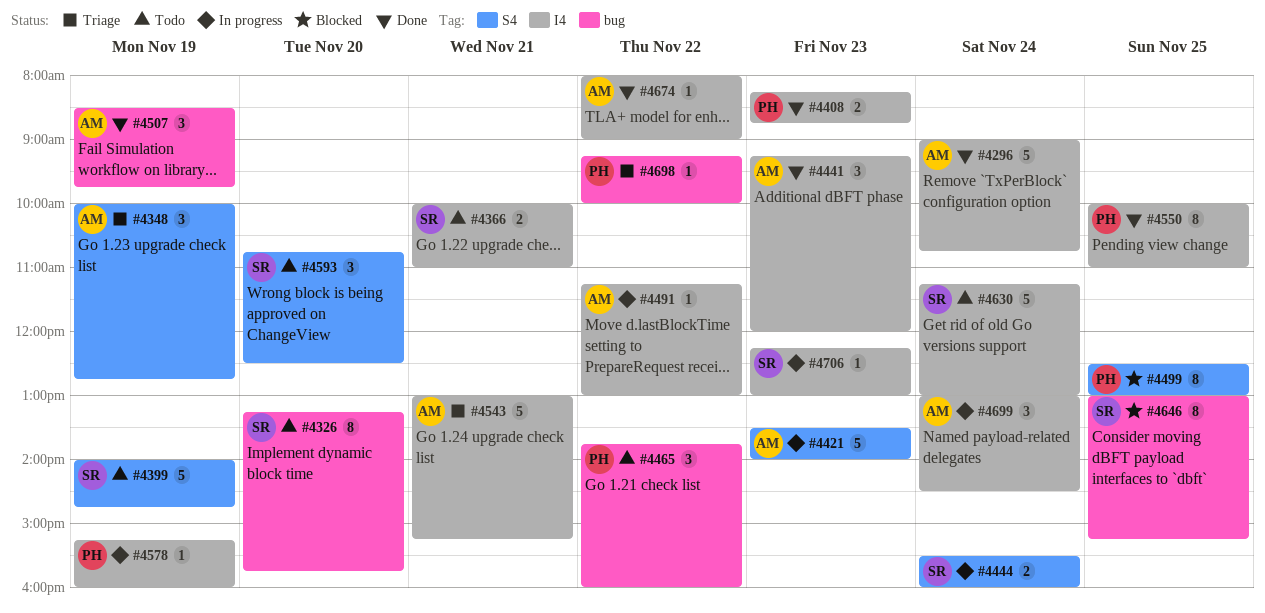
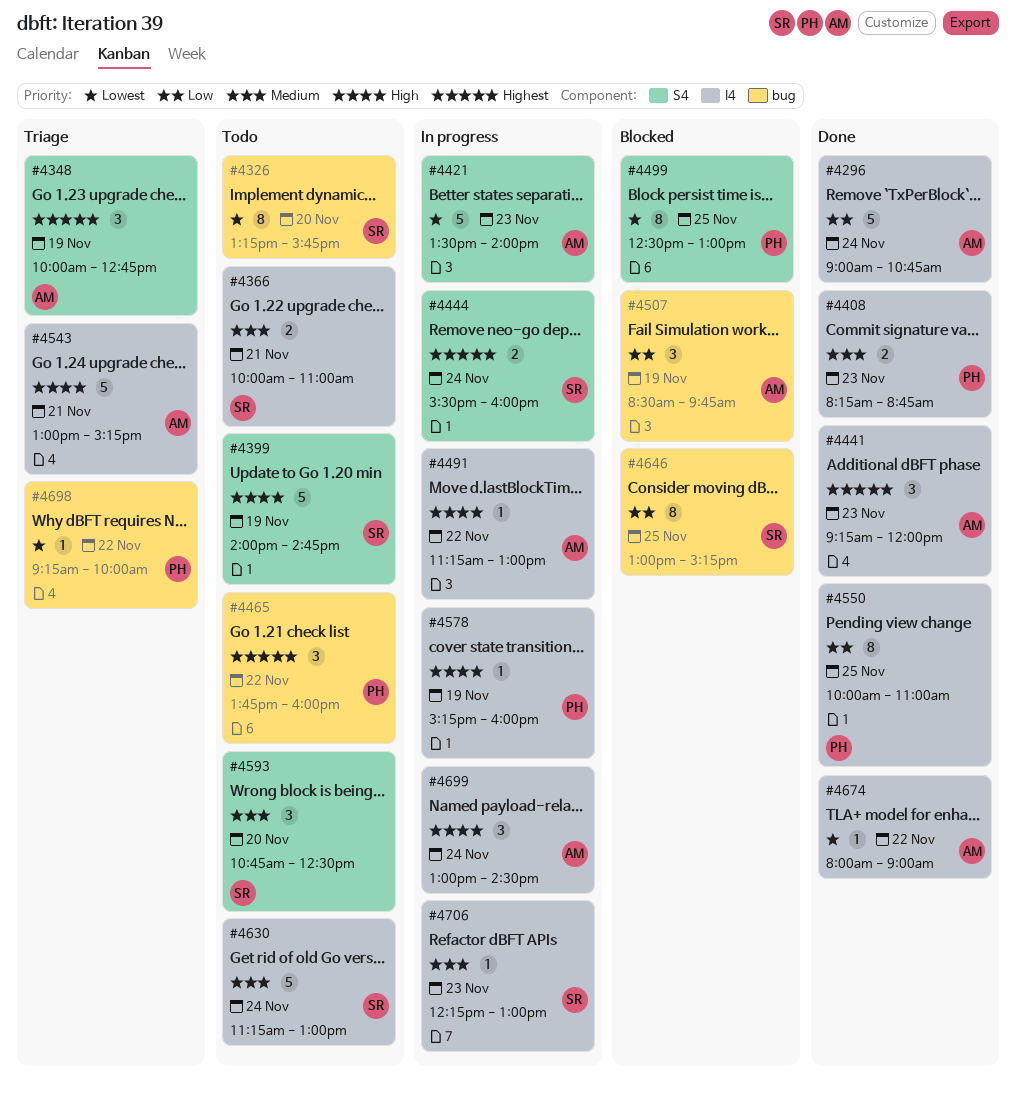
#4507, status: Done -> Blocked

